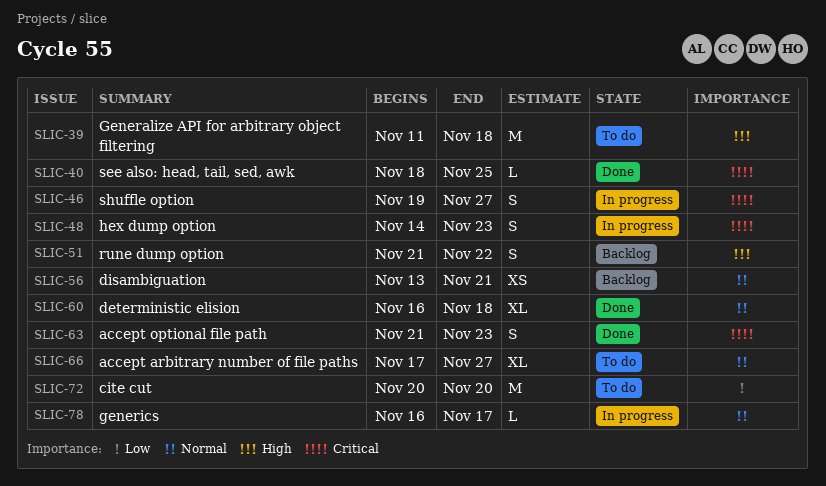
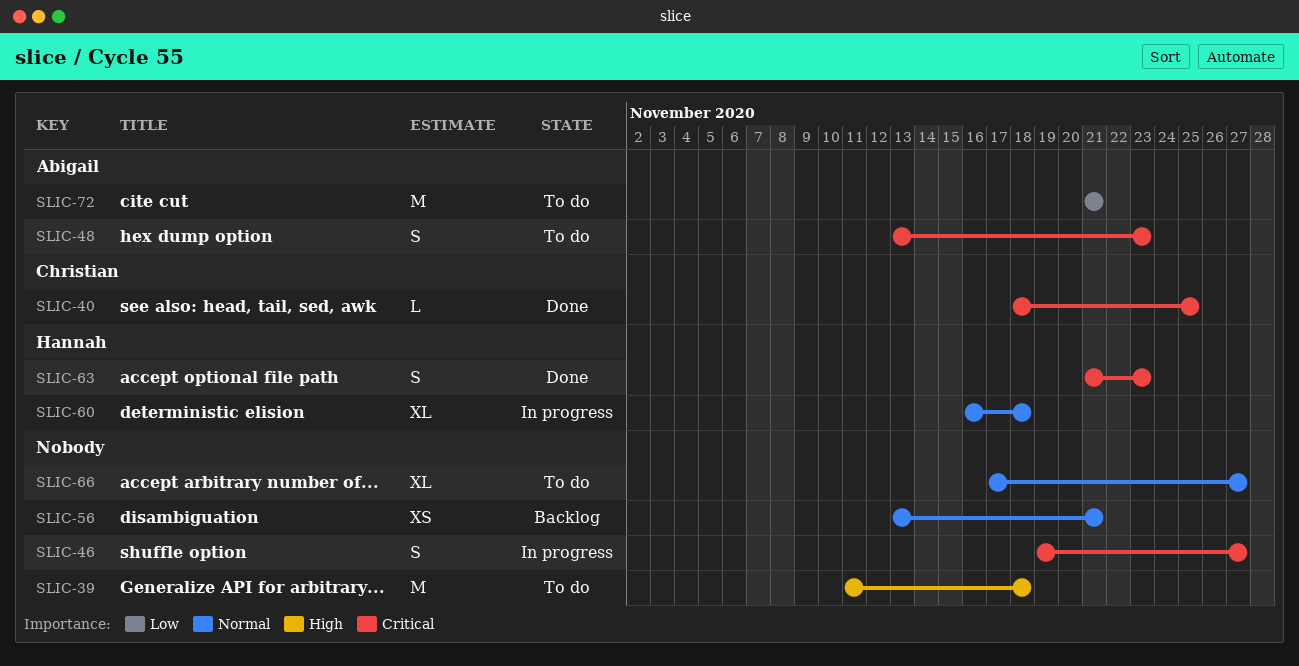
SLIC-48, status: In progress -> To do
SLIC-48, start: Nov 14 -> Nov 13
SLIC-51: present -> none
SLIC-60, status: Done -> In progress
SLIC-72, start: Nov 20 -> Nov 21
SLIC-72, due: Nov 20 -> Nov 21
SLIC-78: present -> none

